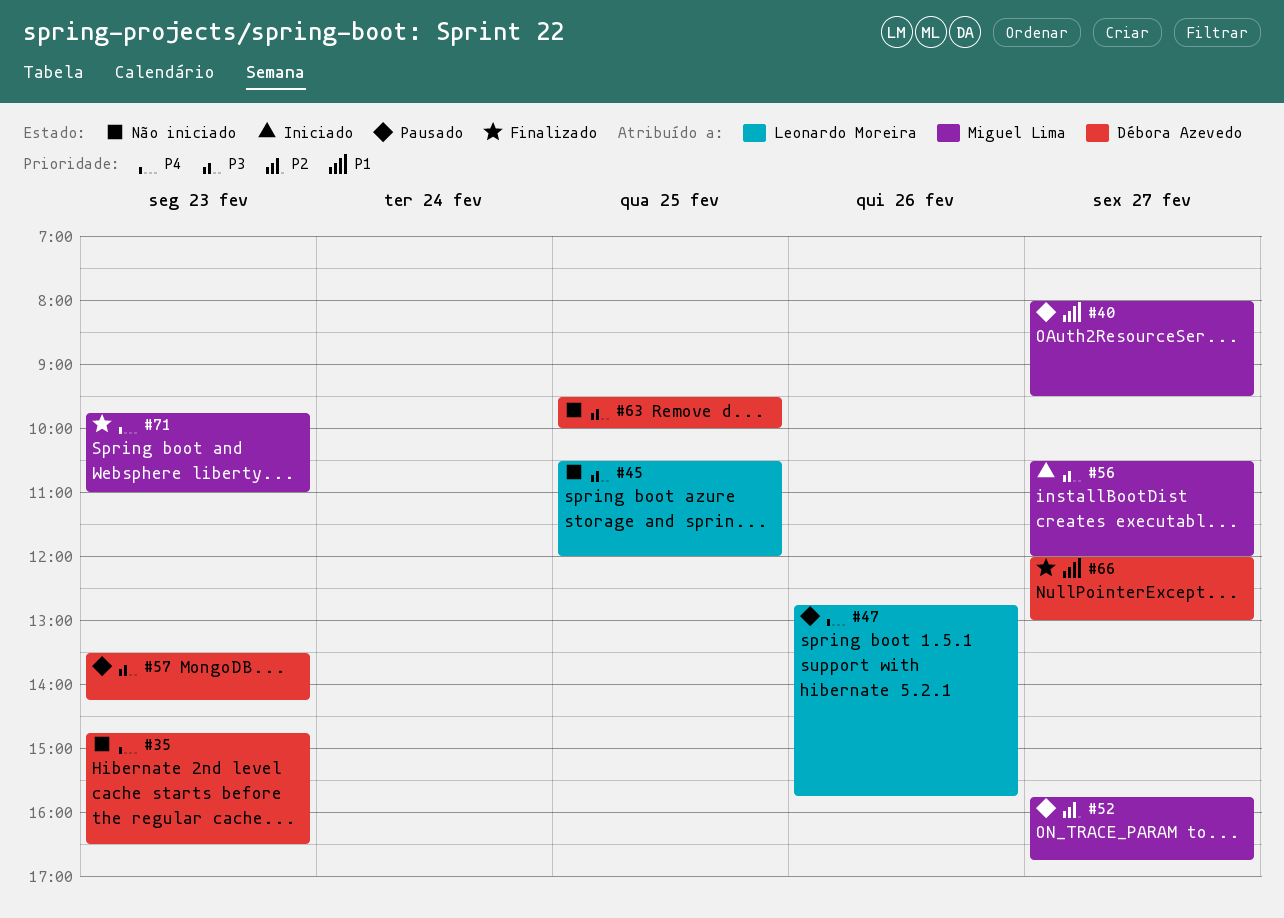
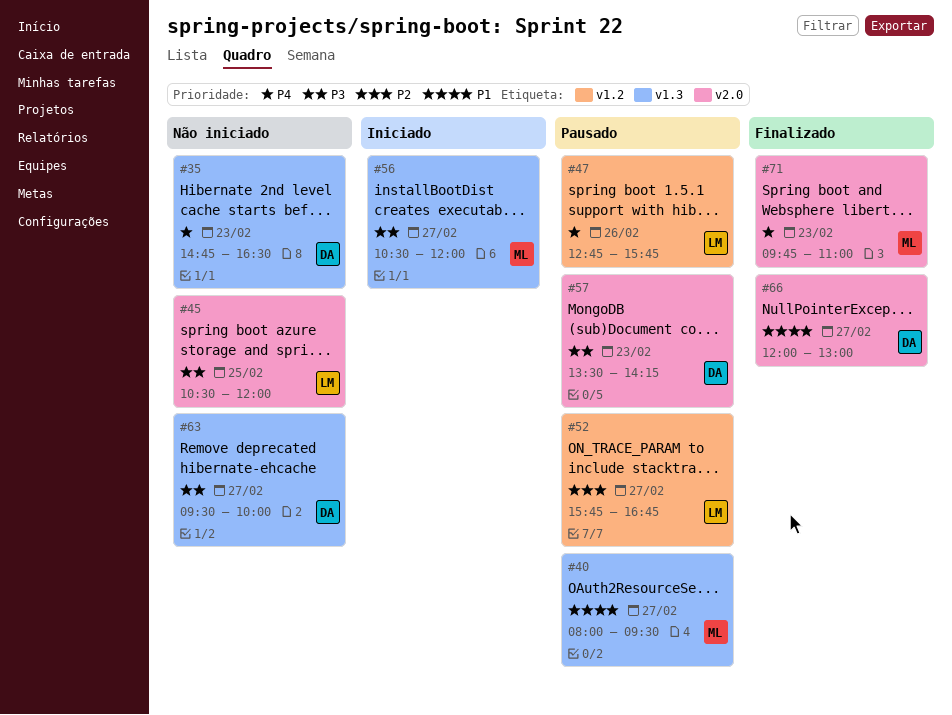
#52, owner: Miguel Lima -> Leonardo Moreira
#63, day: Feb 25 -> Feb 27

